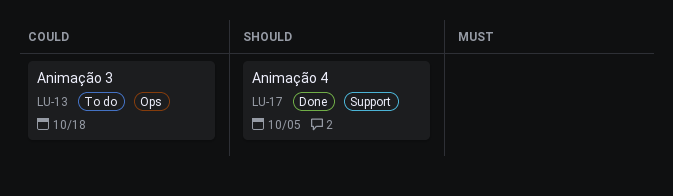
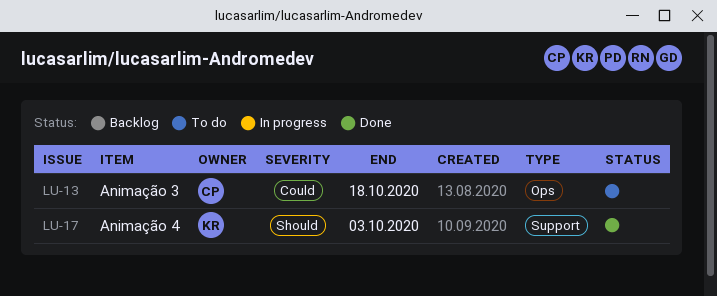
LU-17, due: Oct 5 -> Oct 3

